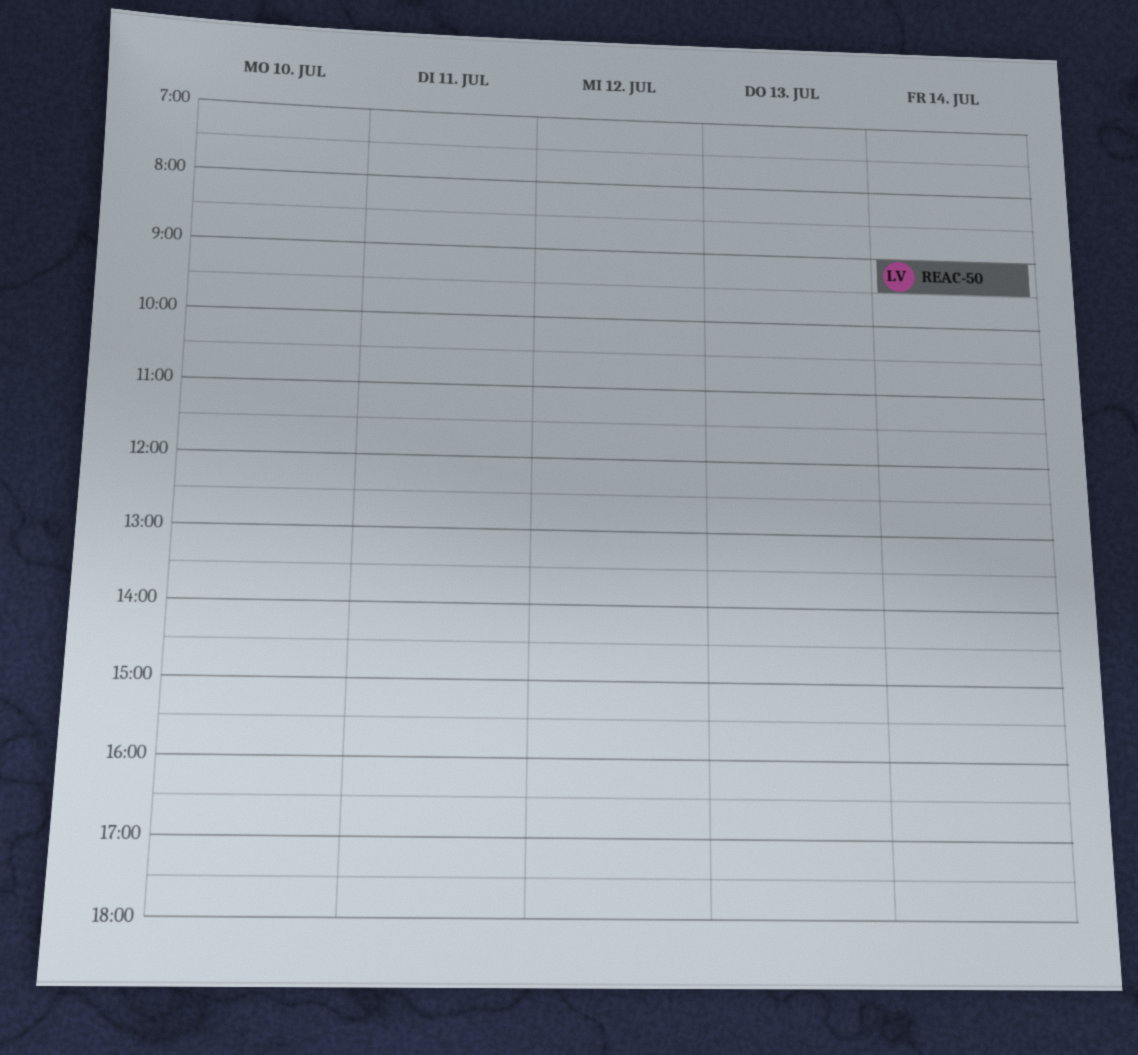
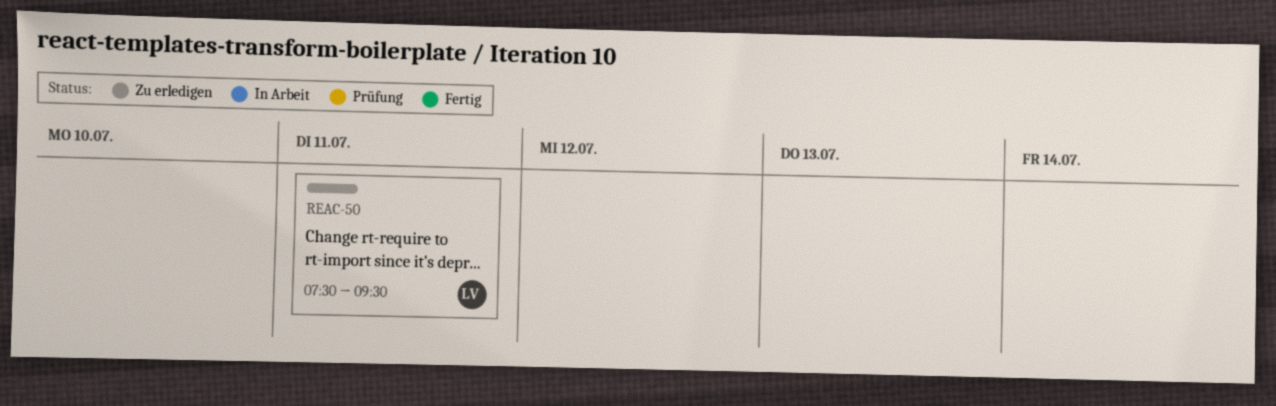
REAC-50, day: Jul 14 -> Jul 11
REAC-50, begins: 09:00 -> 07:30

